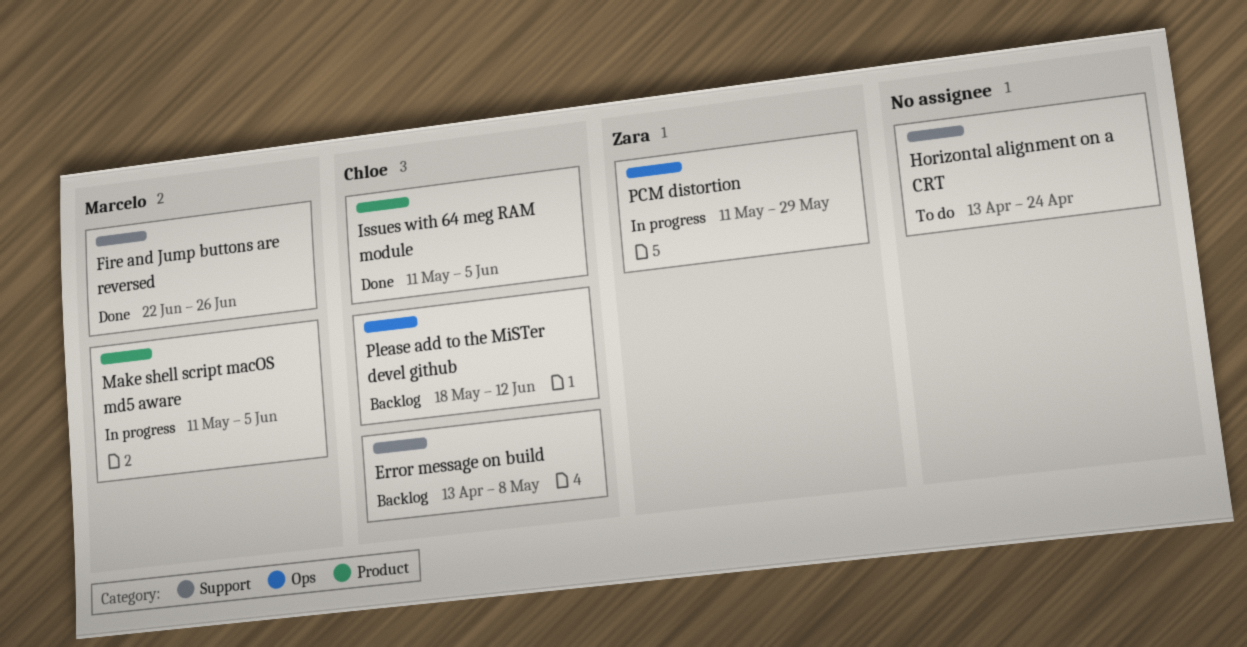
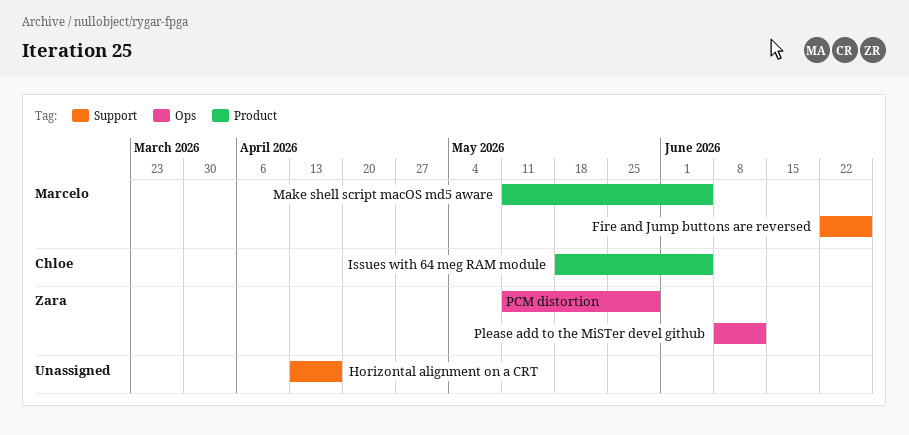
Error message on build: present -> none
Horizontal alignment on a CRT, due: Apr 24 -> Apr 17
Issues with 64 meg RAM module, start: May 11 -> May 18
Please add to the MiSTer devel github, owner: Chloe -> Zara
Please add to the MiSTer devel github, start: May 18 -> Jun 8

